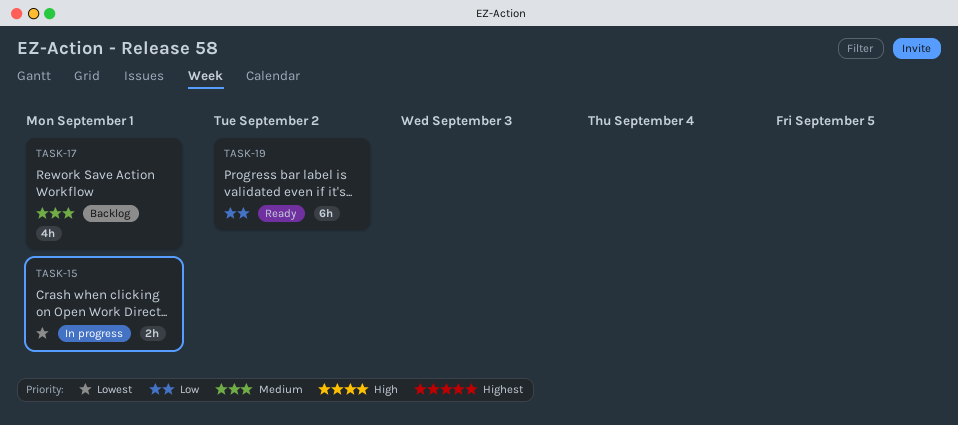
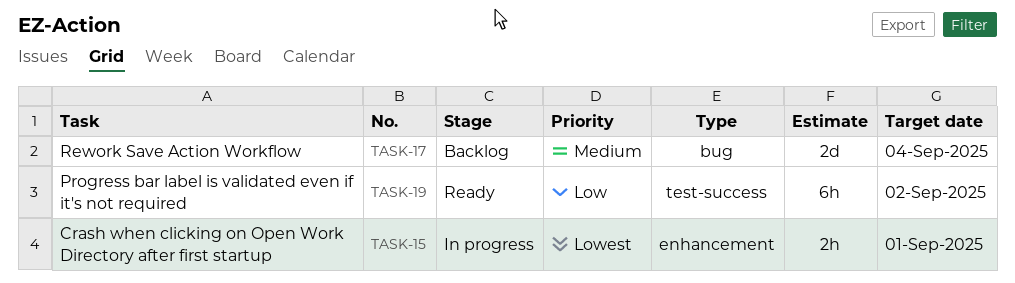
TASK-17, estimate: 4h -> 2d
TASK-17, due: Sep 1 -> Sep 4

